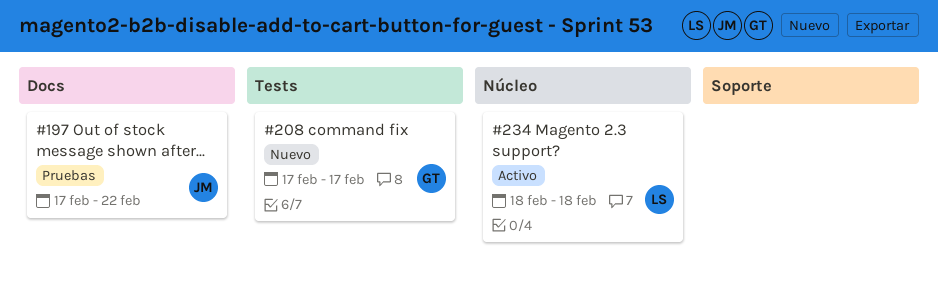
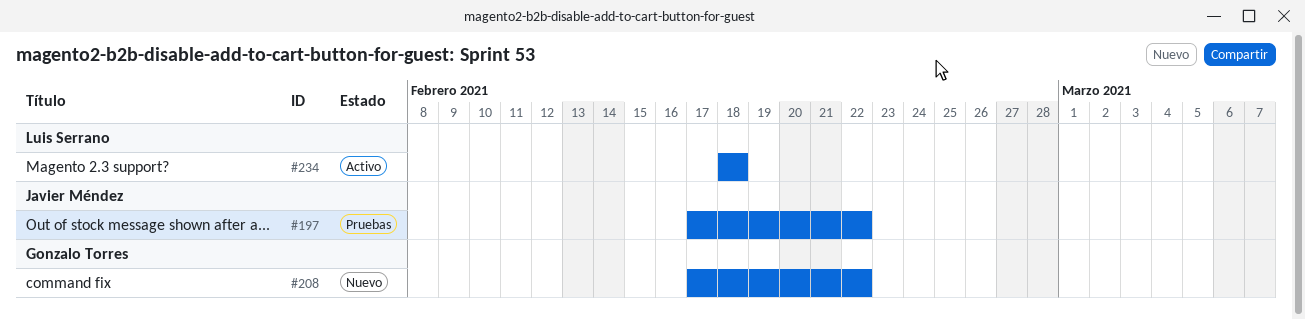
#208, due: Feb 17 -> Feb 22

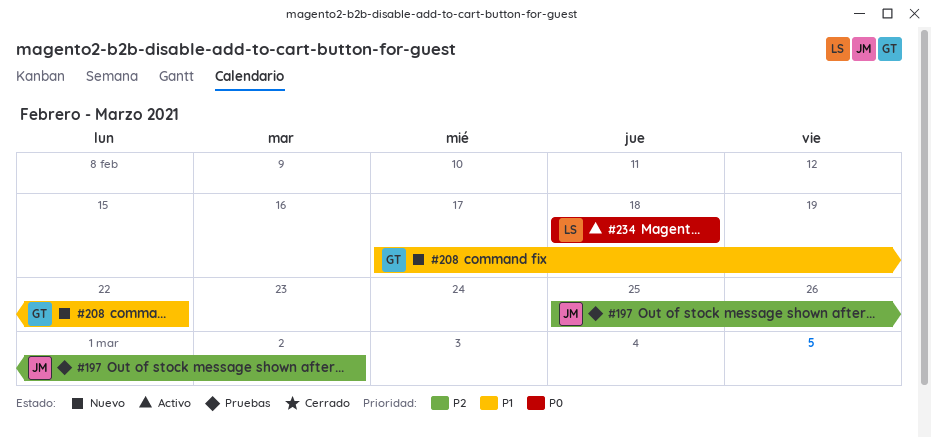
#197, start: Feb 17 -> Feb 25
#197, due: Feb 22 -> Mar 2

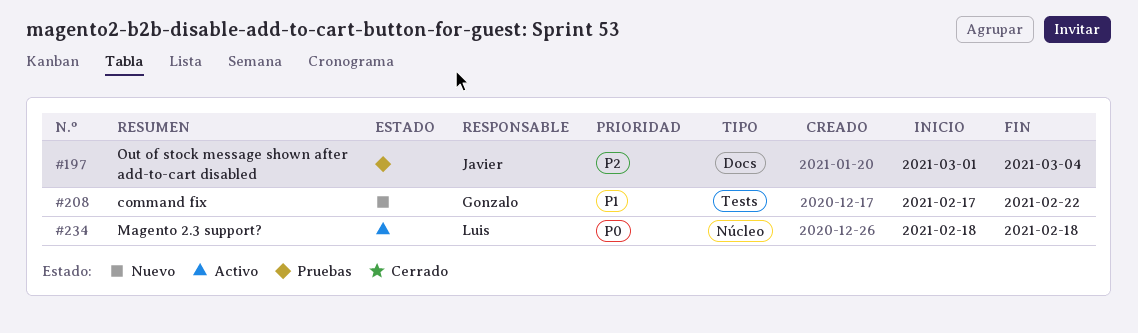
#197, start: Feb 25 -> Mar 1
#197, due: Mar 2 -> Mar 4

